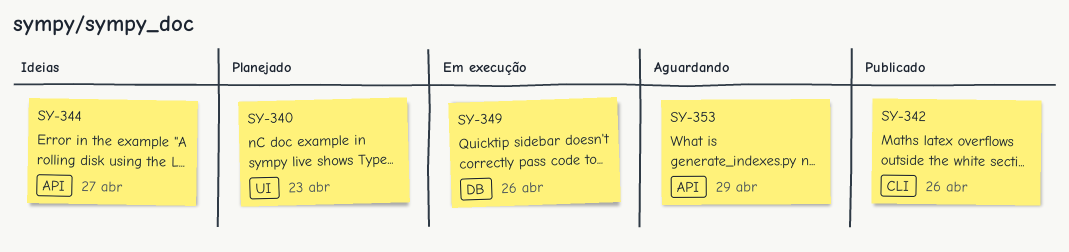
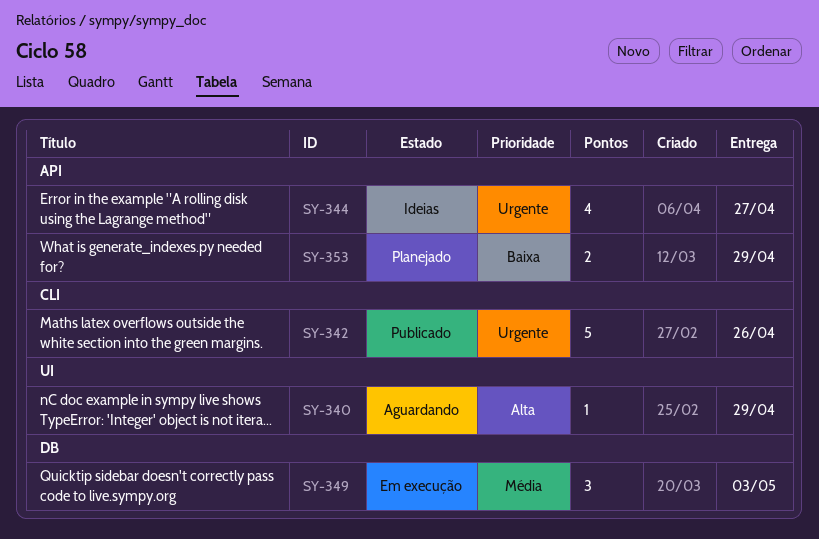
SY-340, status: Planejado -> Aguardando
SY-340, due: Apr 23 -> Apr 29
SY-349, due: Apr 26 -> May 3
SY-353, status: Aguardando -> Planejado

